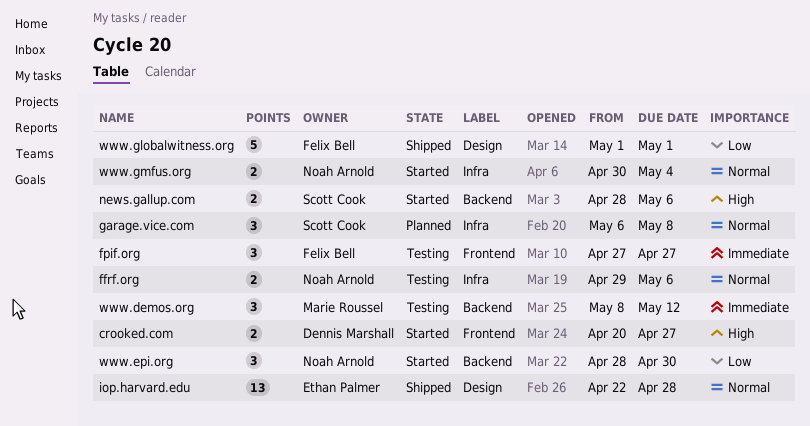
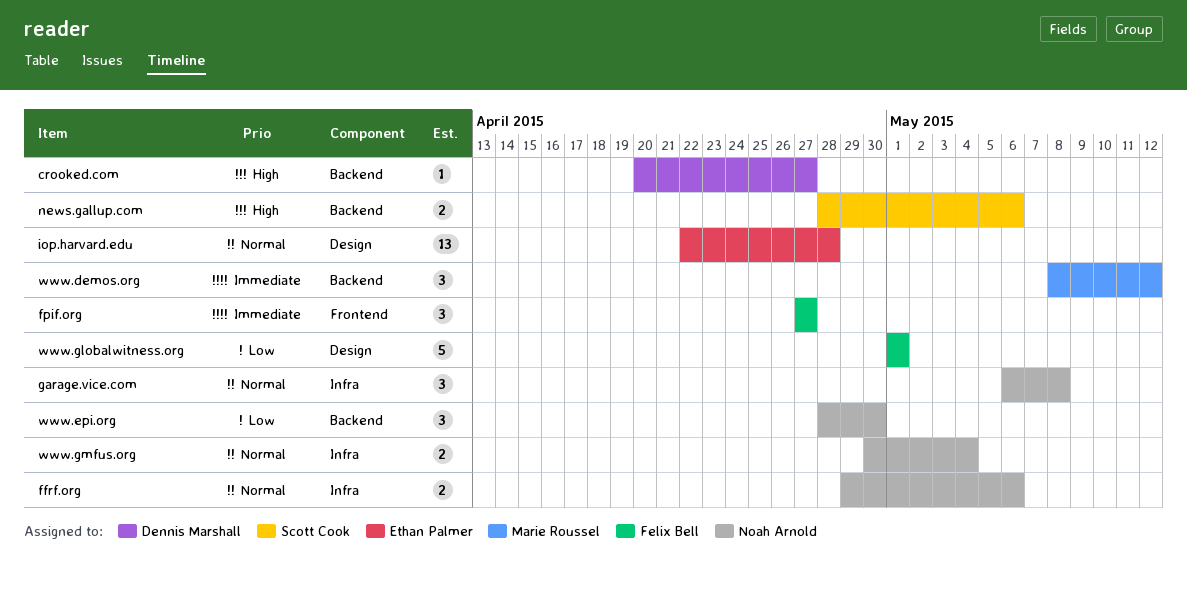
crooked.com, label: Frontend -> Backend
crooked.com, estimate: 2 -> 1
garage.vice.com, owner: Scott Cook -> Noah Arnold

